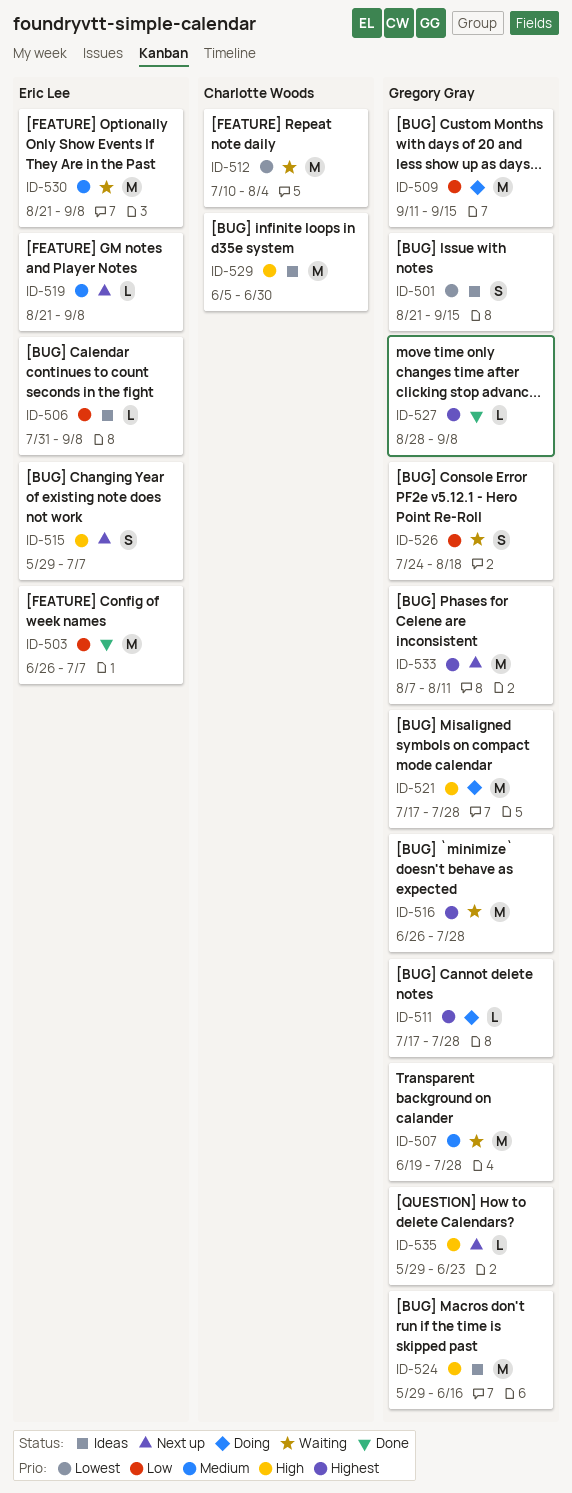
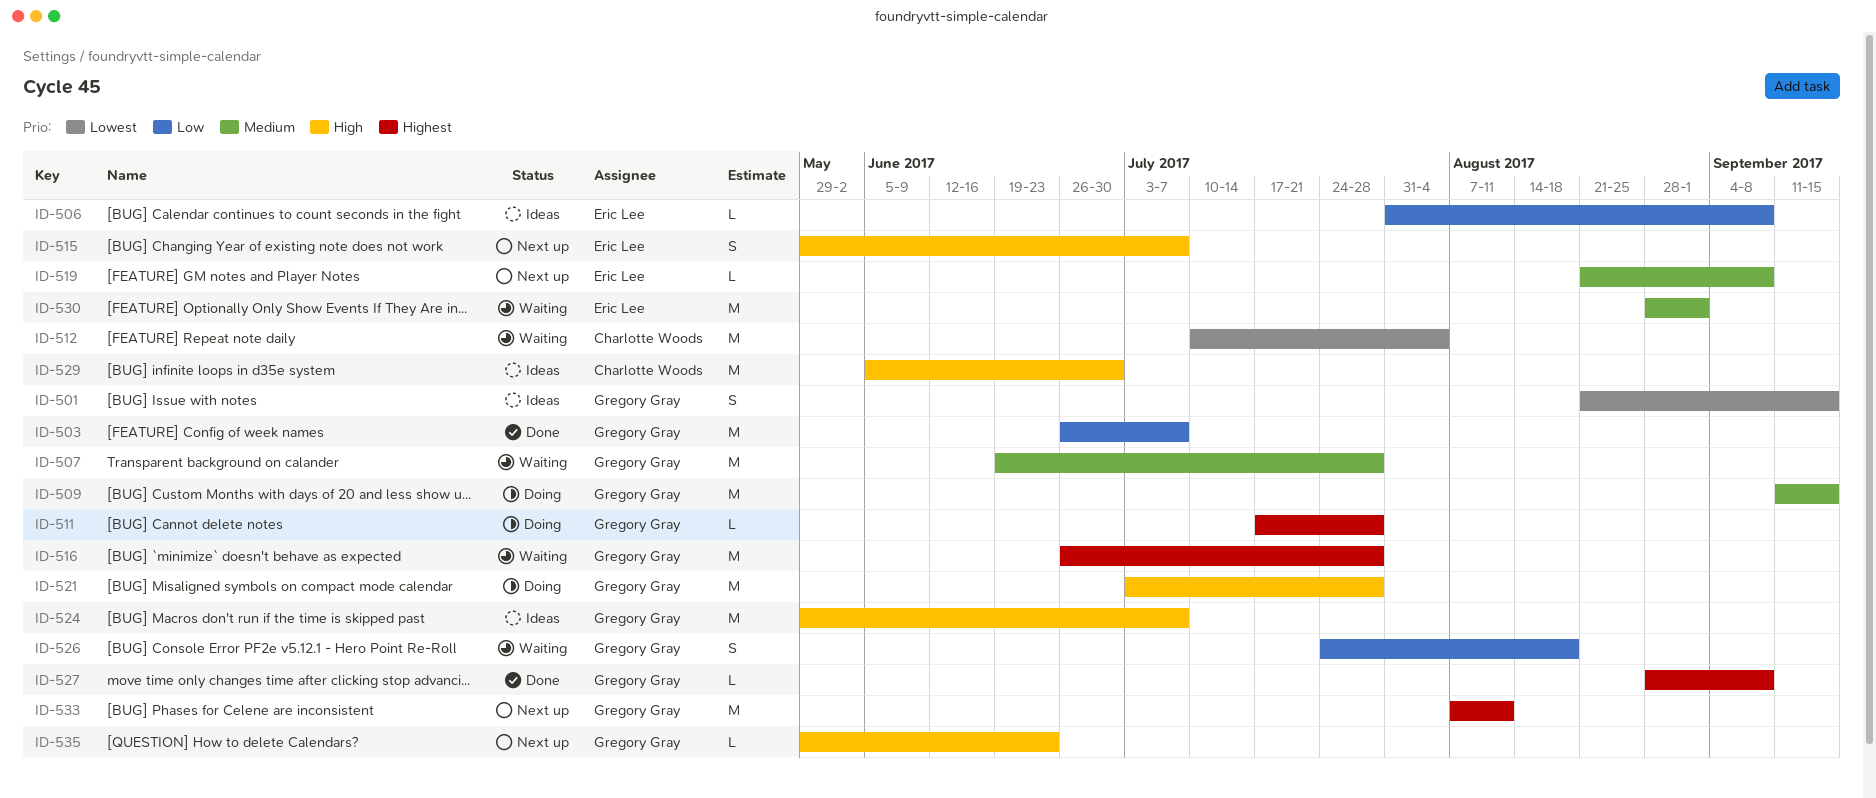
ID-503, owner: Eric Lee -> Gregory Gray
ID-509, priority: Low -> Medium
ID-521, start: Jul 17 -> Jul 3
ID-524, due: Jun 16 -> Jul 7
ID-530, start: Aug 21 -> Aug 28
ID-530, due: Sep 8 -> Sep 1

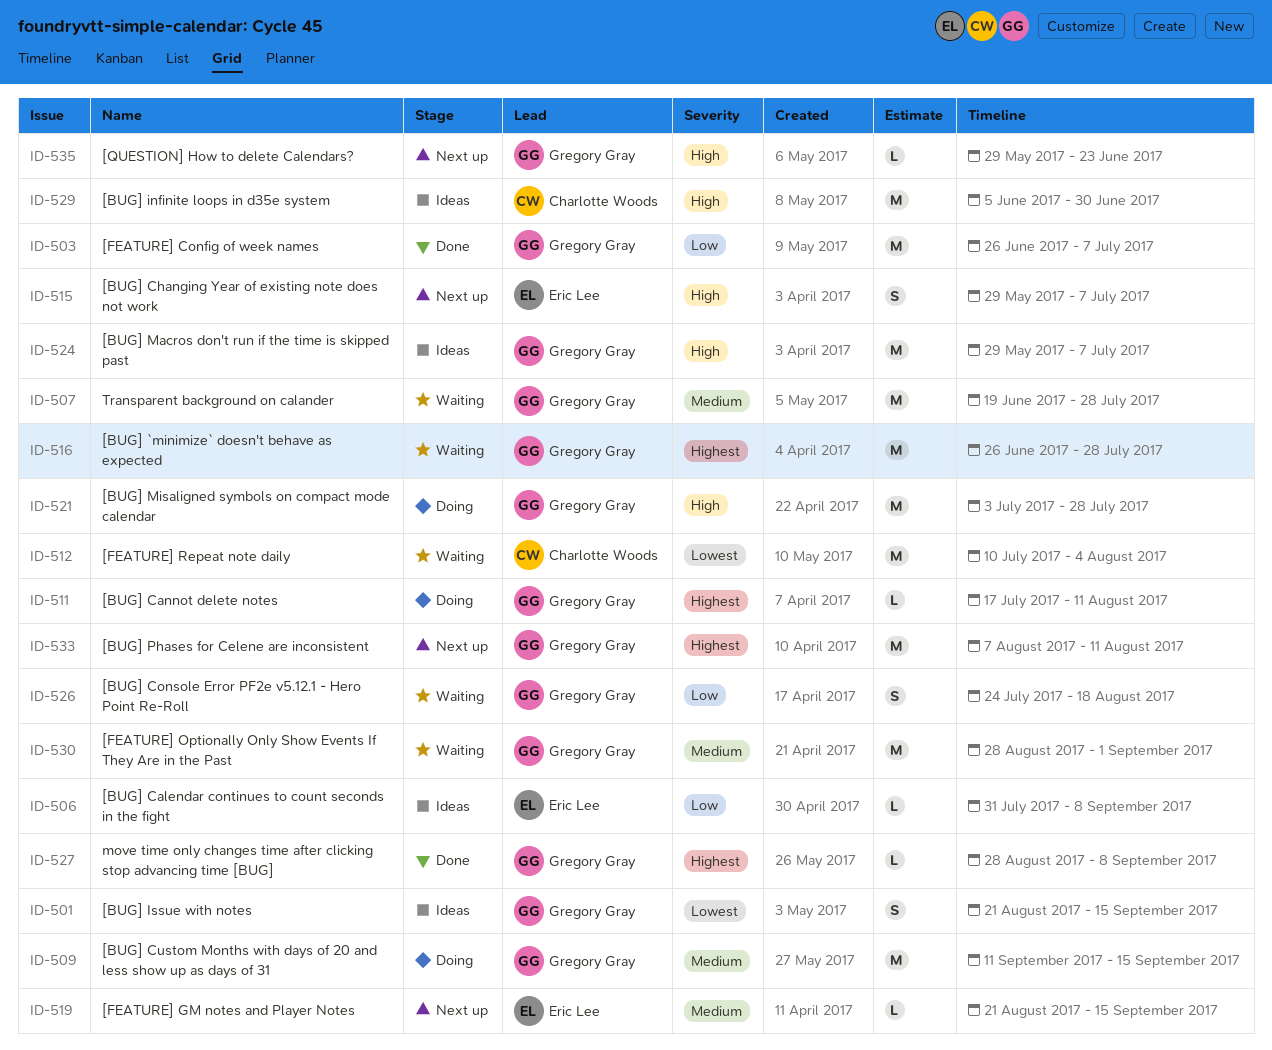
ID-511, due: Jul 28 -> Aug 11
ID-519, due: Sep 8 -> Sep 15
ID-530, owner: Eric Lee -> Gregory Gray

